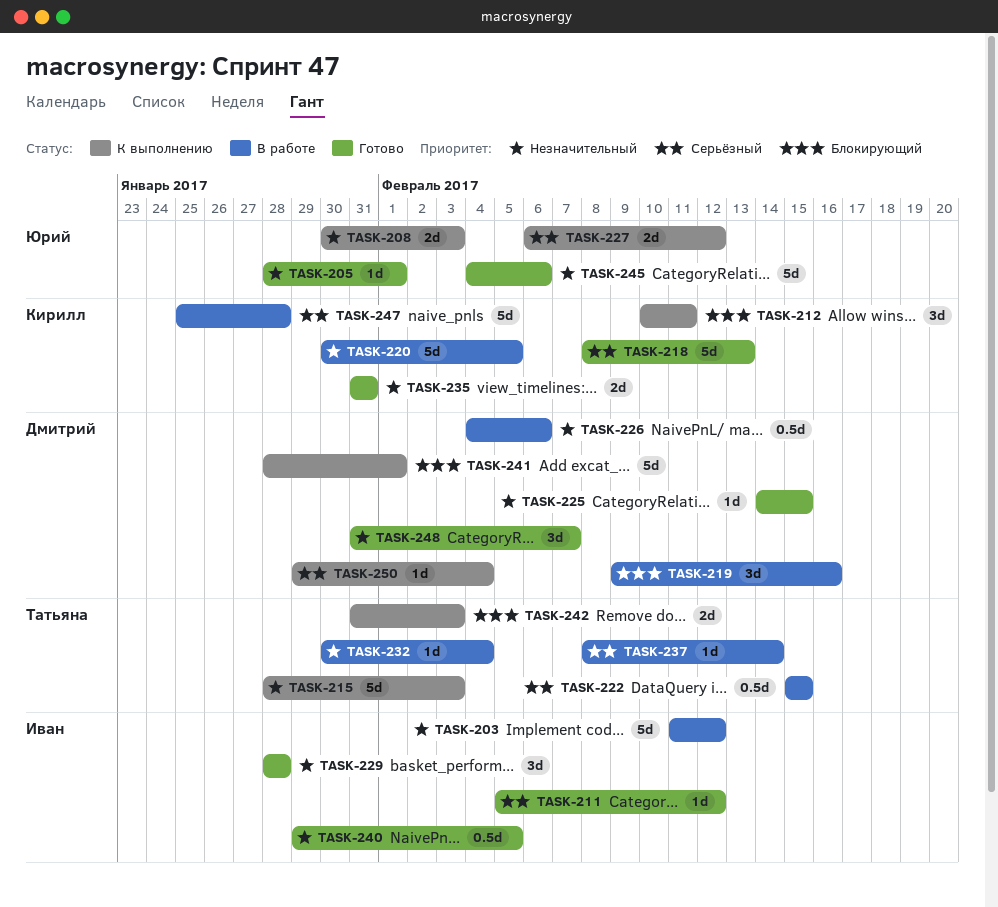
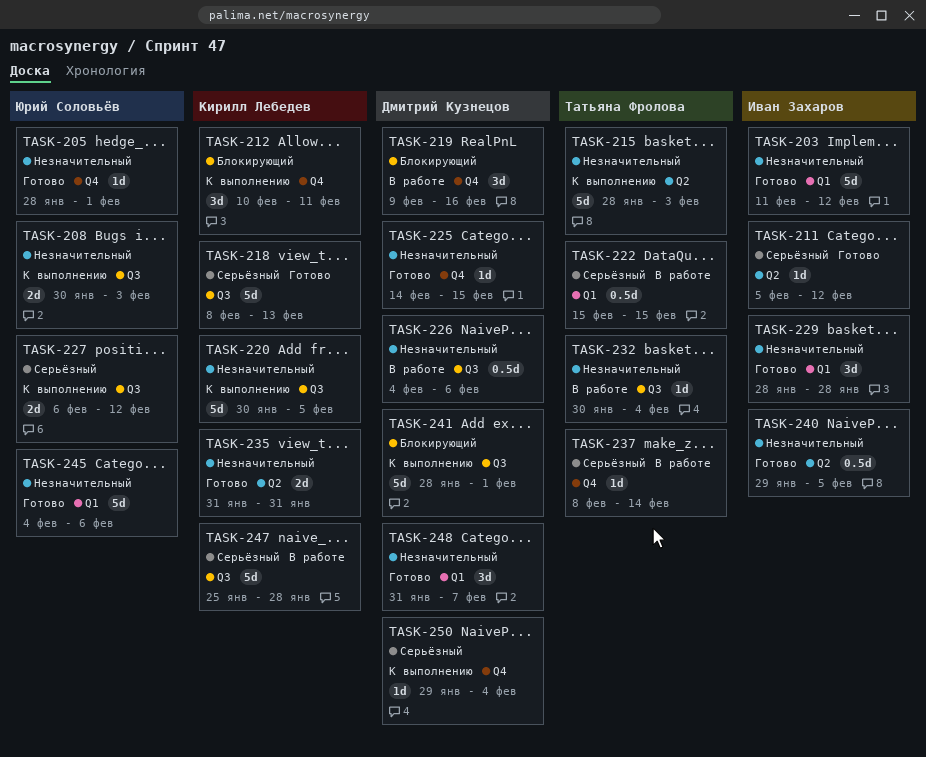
TASK-203, status: В работе -> Готово
TASK-220, status: В работе -> К выполнению
TASK-242: present -> none

